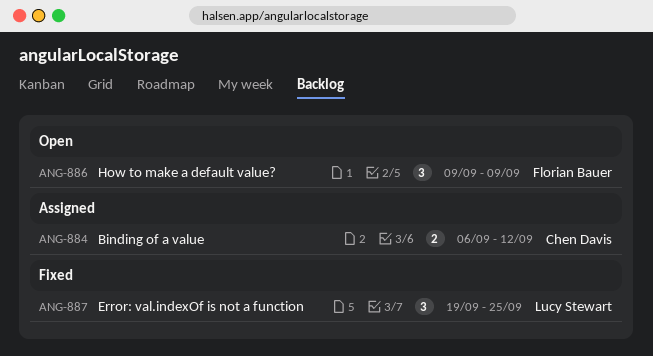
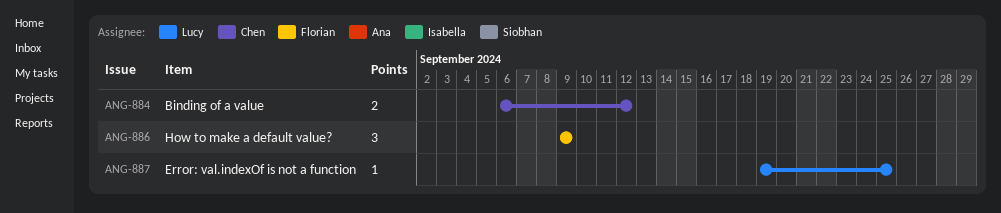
ANG-887, estimate: 3 -> 1

